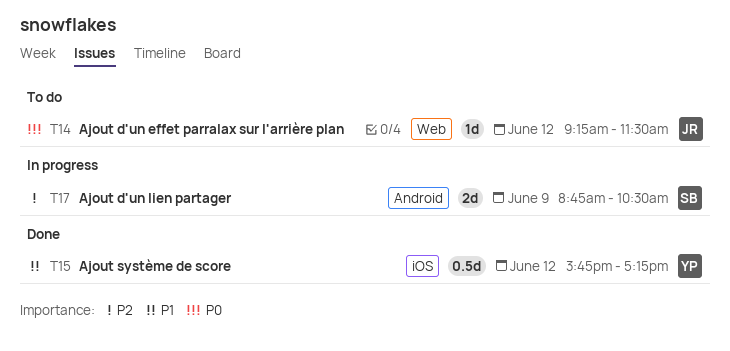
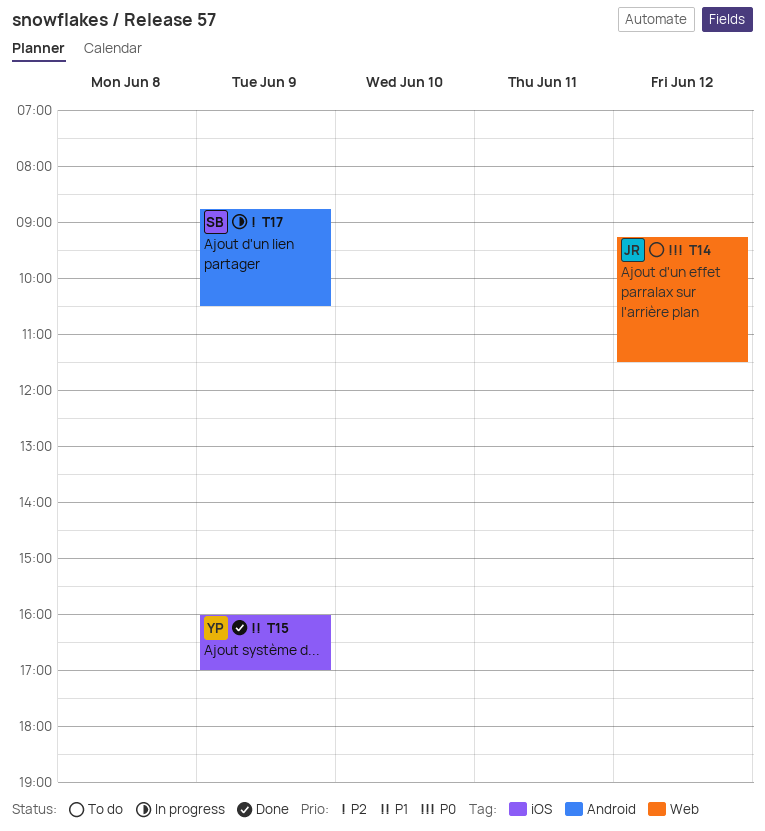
T15, day: Jun 12 -> Jun 9
T15, begins: 15:45 -> 16:00
T15, ends: 17:15 -> 17:00

